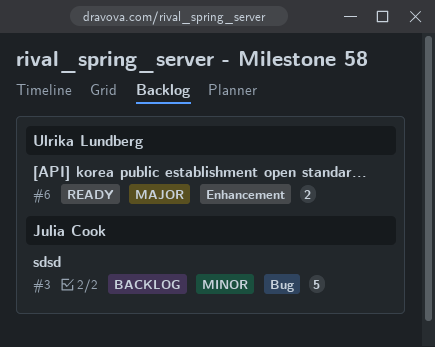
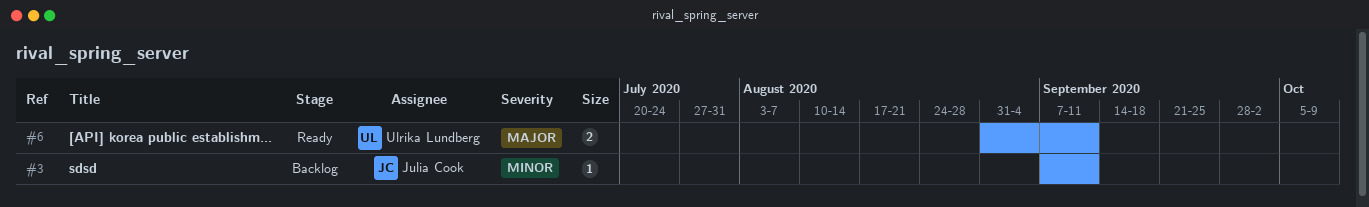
#3, estimate: 5 -> 1

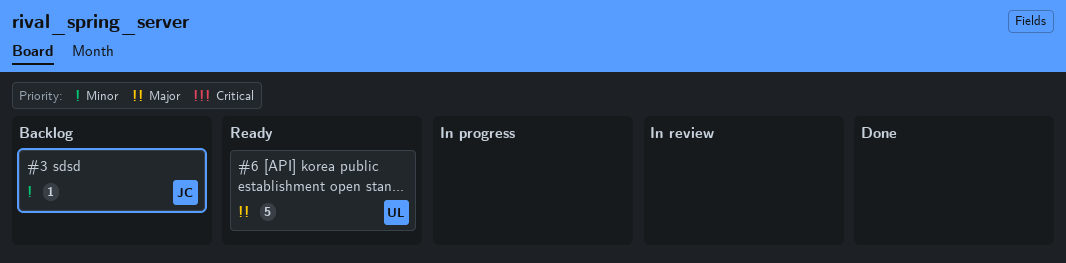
#6, estimate: 2 -> 5

